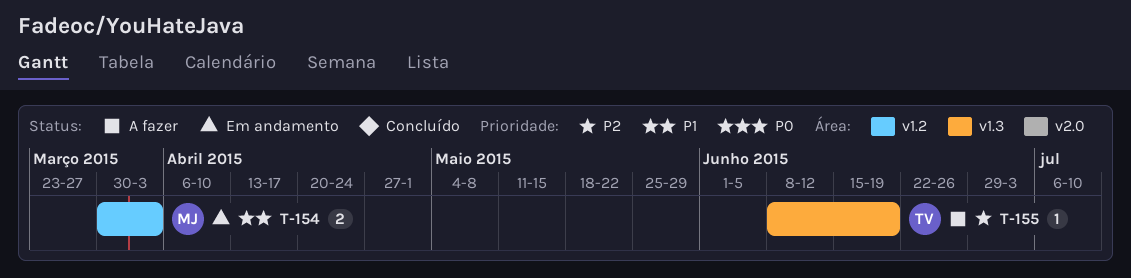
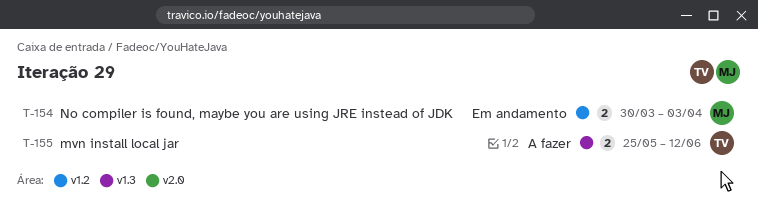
T-155, estimate: 1 -> 2
T-155, start: Jun 8 -> May 25
T-155, due: Jun 19 -> Jun 12

